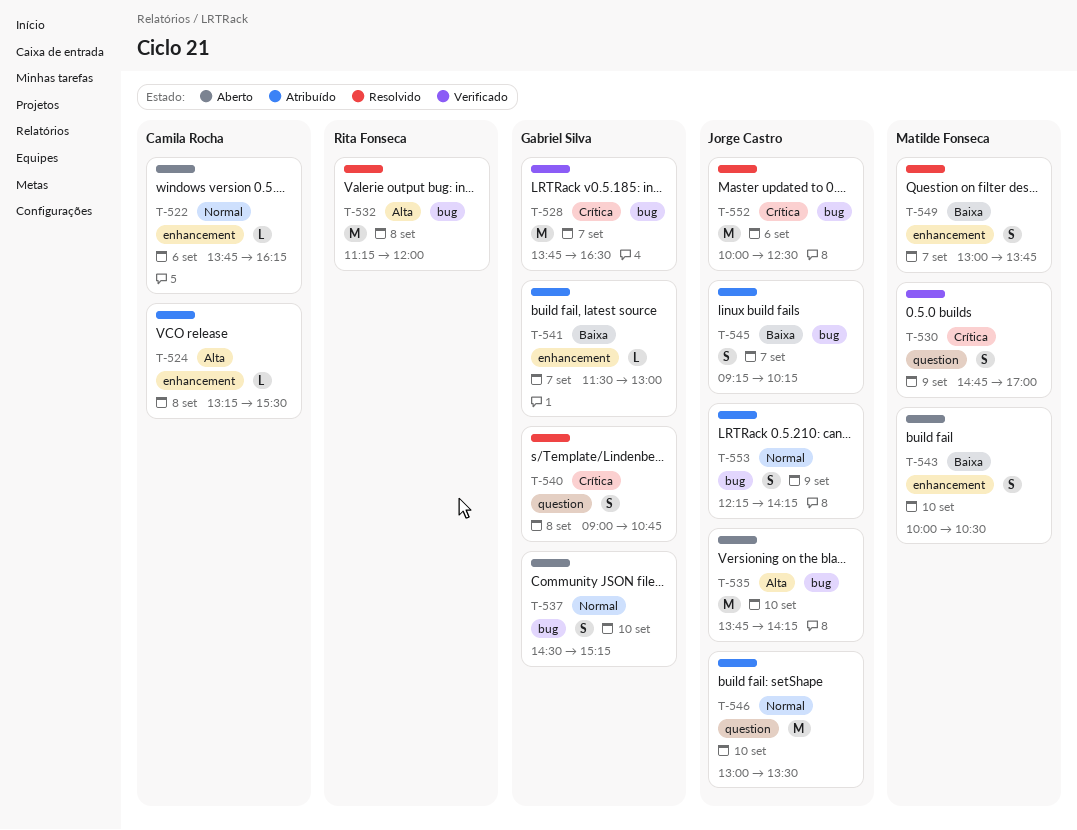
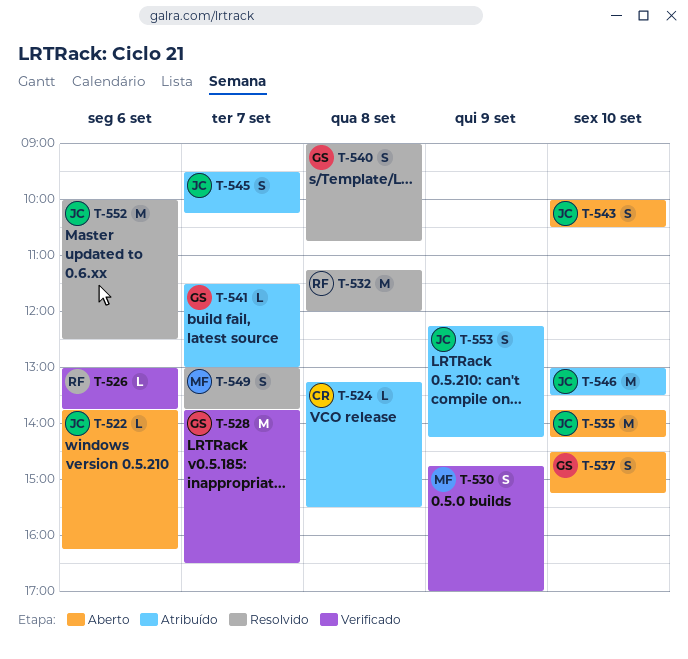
T-522, owner: Camila Rocha -> Jorge Castro
T-526: none -> present
T-543, owner: Matilde Fonseca -> Jorge Castro
T-545, begins: 09:15 -> 09:30

